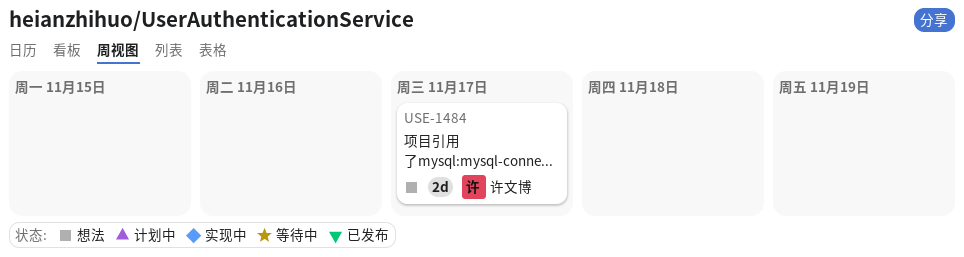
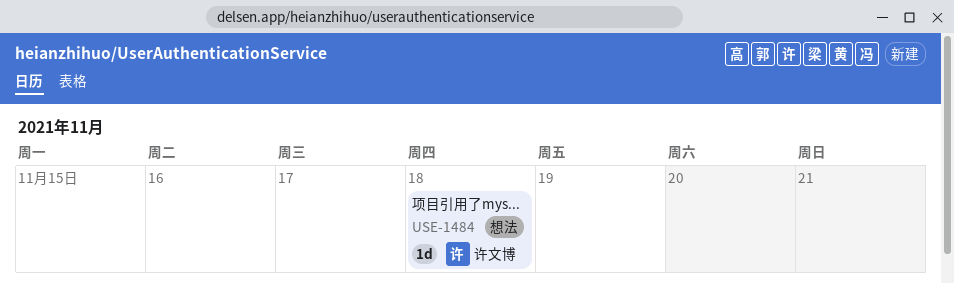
USE-1484, estimate: 2d -> 1d
USE-1484, due: Nov 17 -> Nov 18

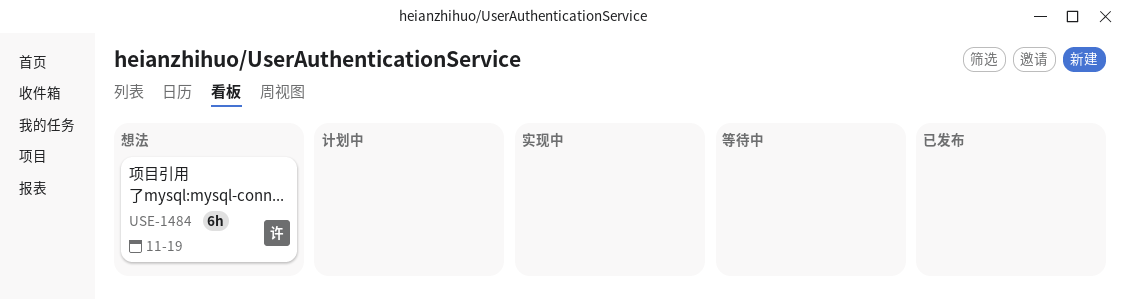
USE-1484, estimate: 1d -> 6h
USE-1484, due: Nov 18 -> Nov 19

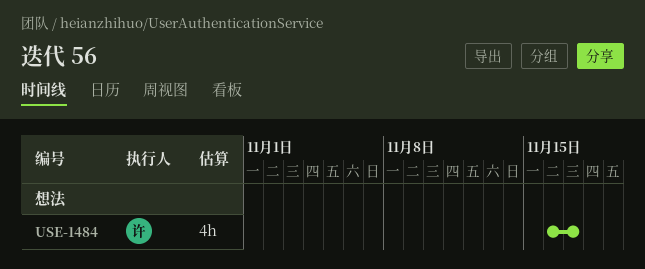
USE-1484, estimate: 6h -> 4h
USE-1484, due: Nov 19 -> Nov 17

